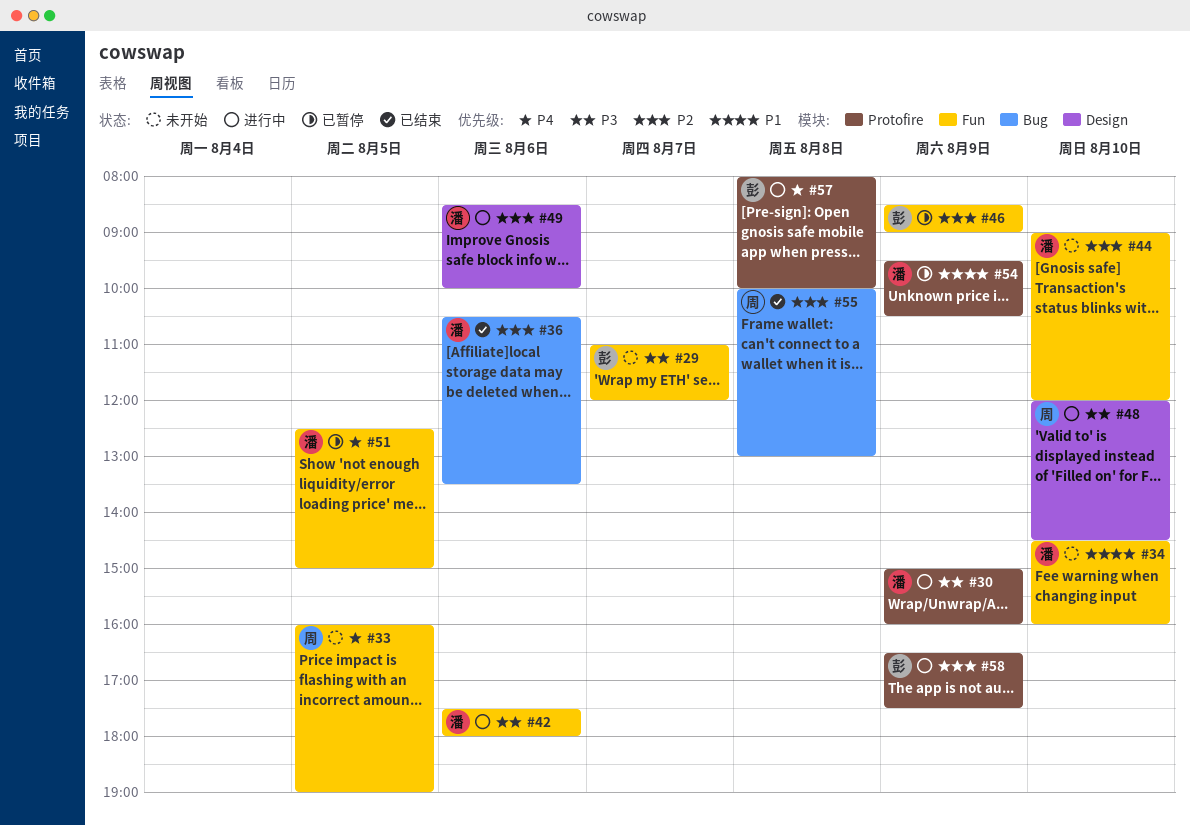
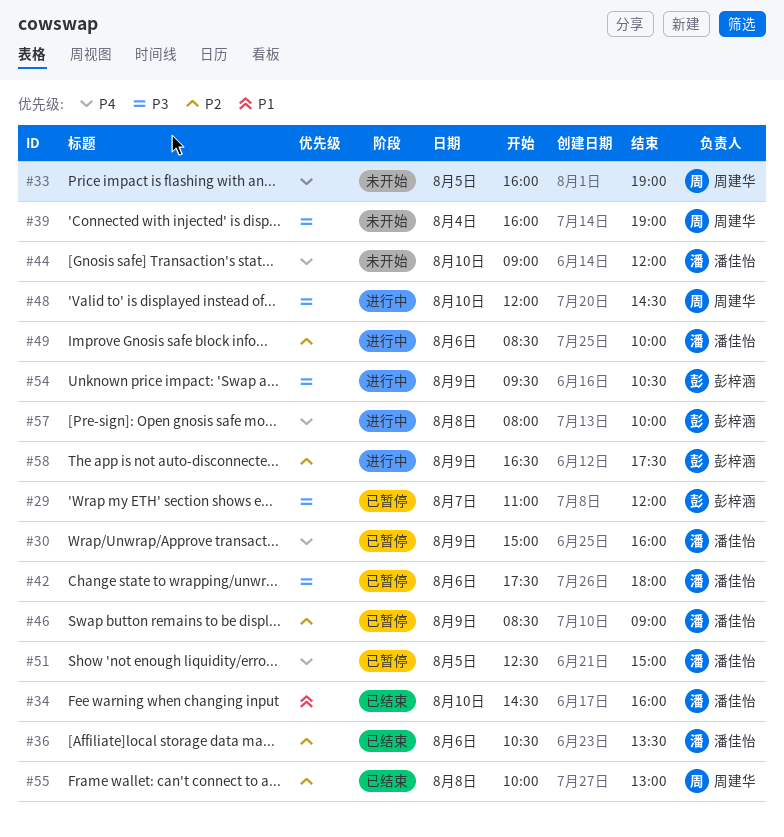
#29, status: 未开始 -> 已暂停
#30, status: 进行中 -> 已暂停
#30, priority: P3 -> P4
#34, status: 未开始 -> 已结束
#39: none -> present
#42, status: 进行中 -> 已暂停
#44, priority: P2 -> P4
#46, owner: 彭梓涵 -> 潘佳怡
#54, status: 已暂停 -> 进行中
#54, owner: 潘佳怡 -> 彭梓涵
#54, priority: P1 -> P3

